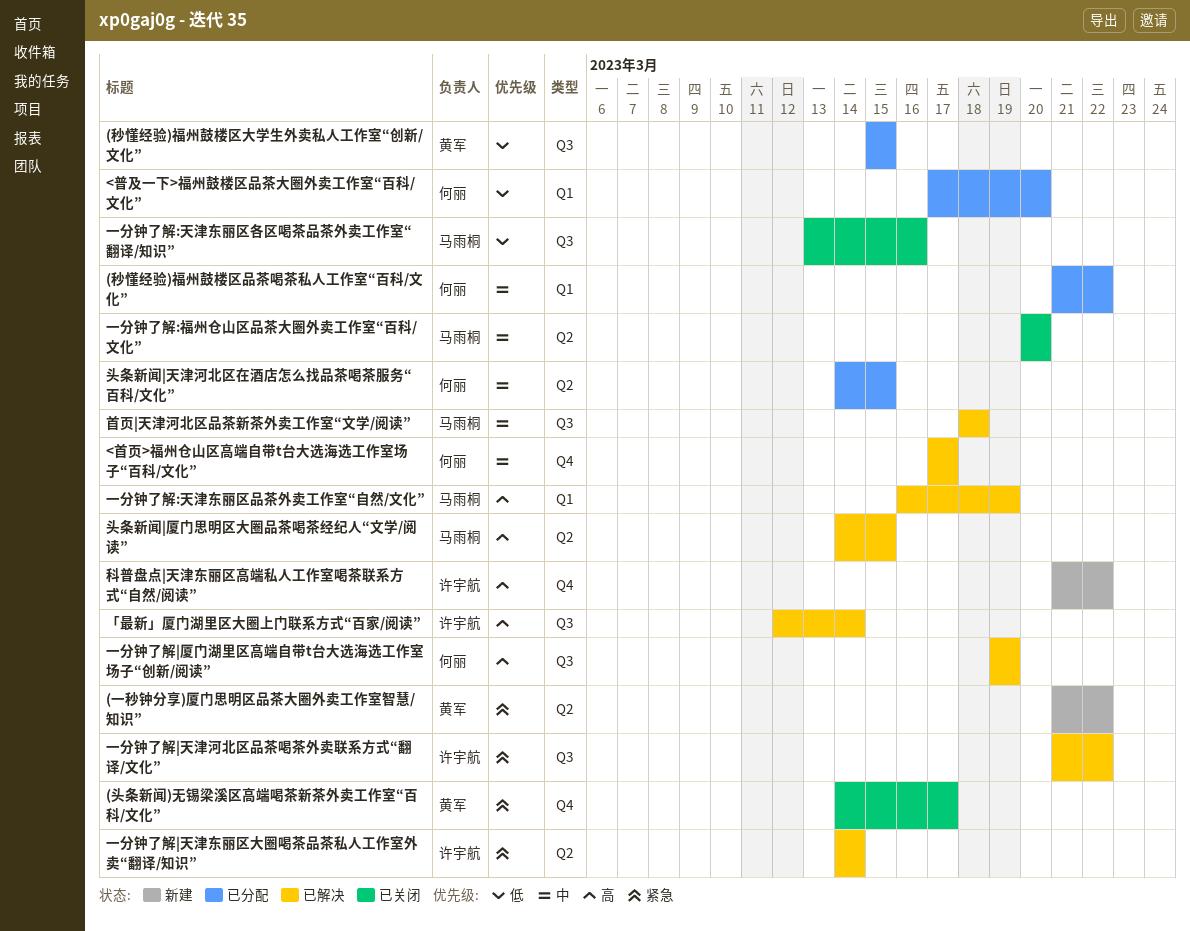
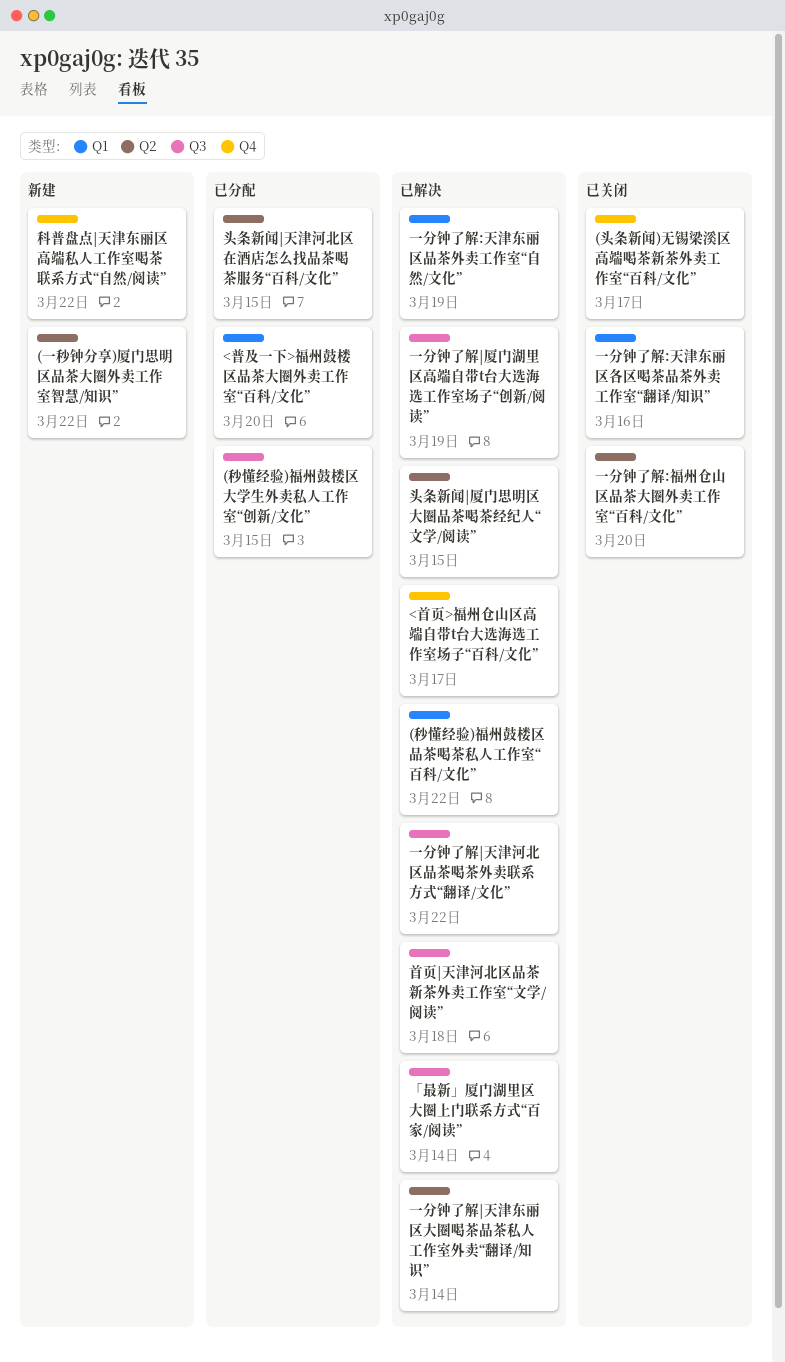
(秒懂经验)福州鼓楼区品茶喝茶私人工作室“百科/文化”, status: 已分配 -> 已解决
一分钟了解:天津东丽区各区喝茶品茶外卖工作室“翻译/知识”, label: Q3 -> Q1

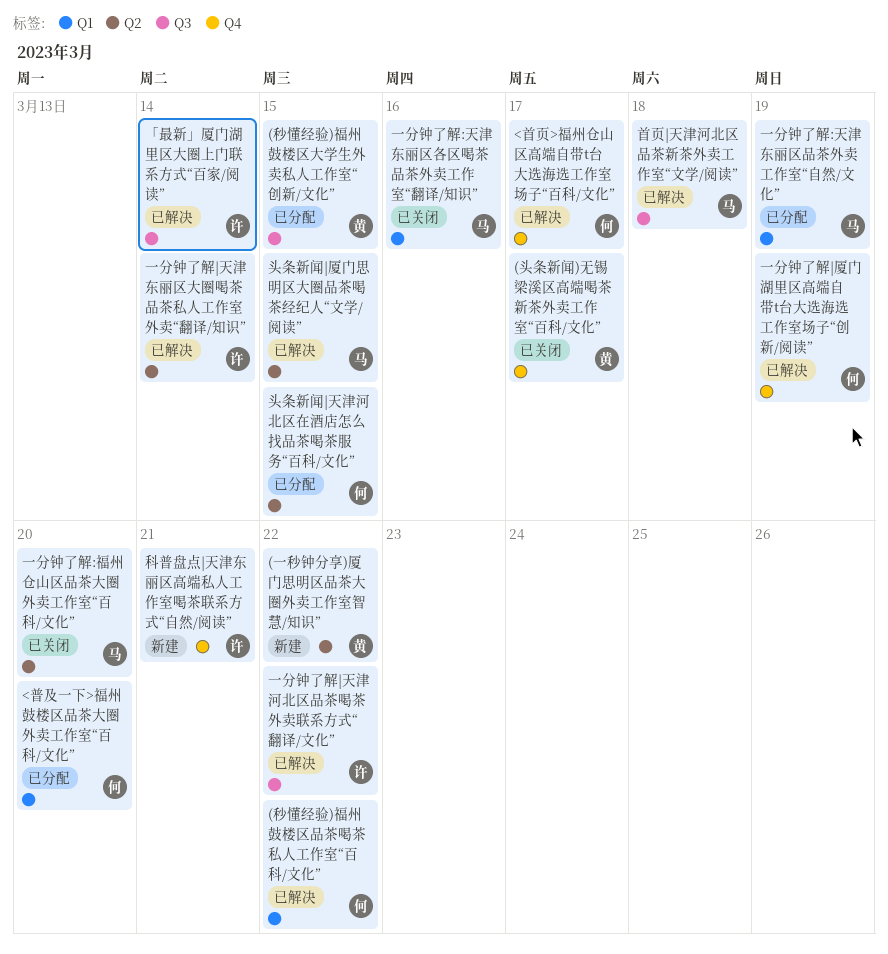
一分钟了解:天津东丽区品茶外卖工作室“自然/文化”, status: 已解决 -> 已分配
一分钟了解|厦门湖里区高端自带t台大选海选工作室场子“创新/阅读”, label: Q3 -> Q4
科普盘点|天津东丽区高端私人工作室喝茶联系方式“自然/阅读”, due: Mar 22 -> Mar 21

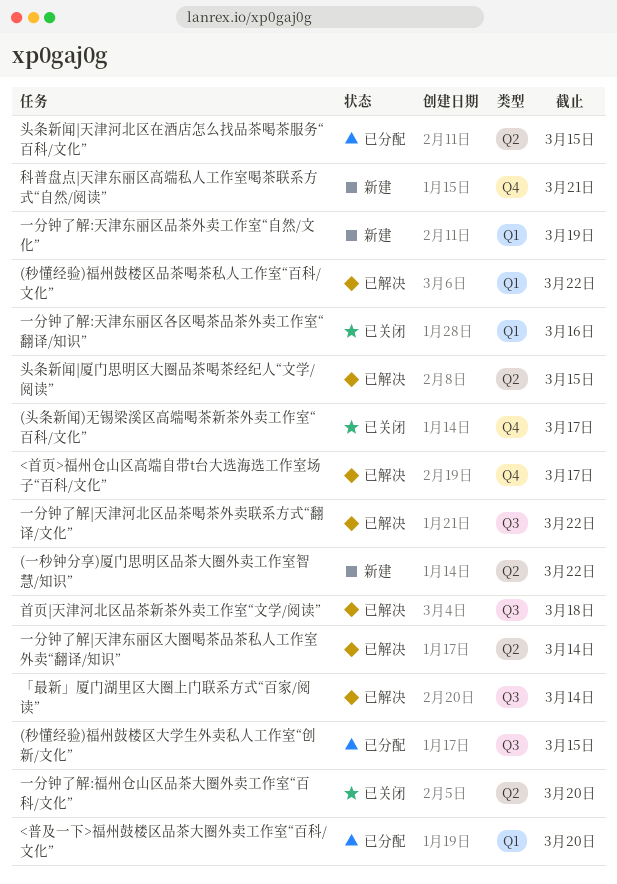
一分钟了解:天津东丽区品茶外卖工作室“自然/文化”, status: 已分配 -> 新建
一分钟了解|厦门湖里区高端自带t台大选海选工作室场子“创新/阅读”: present -> none

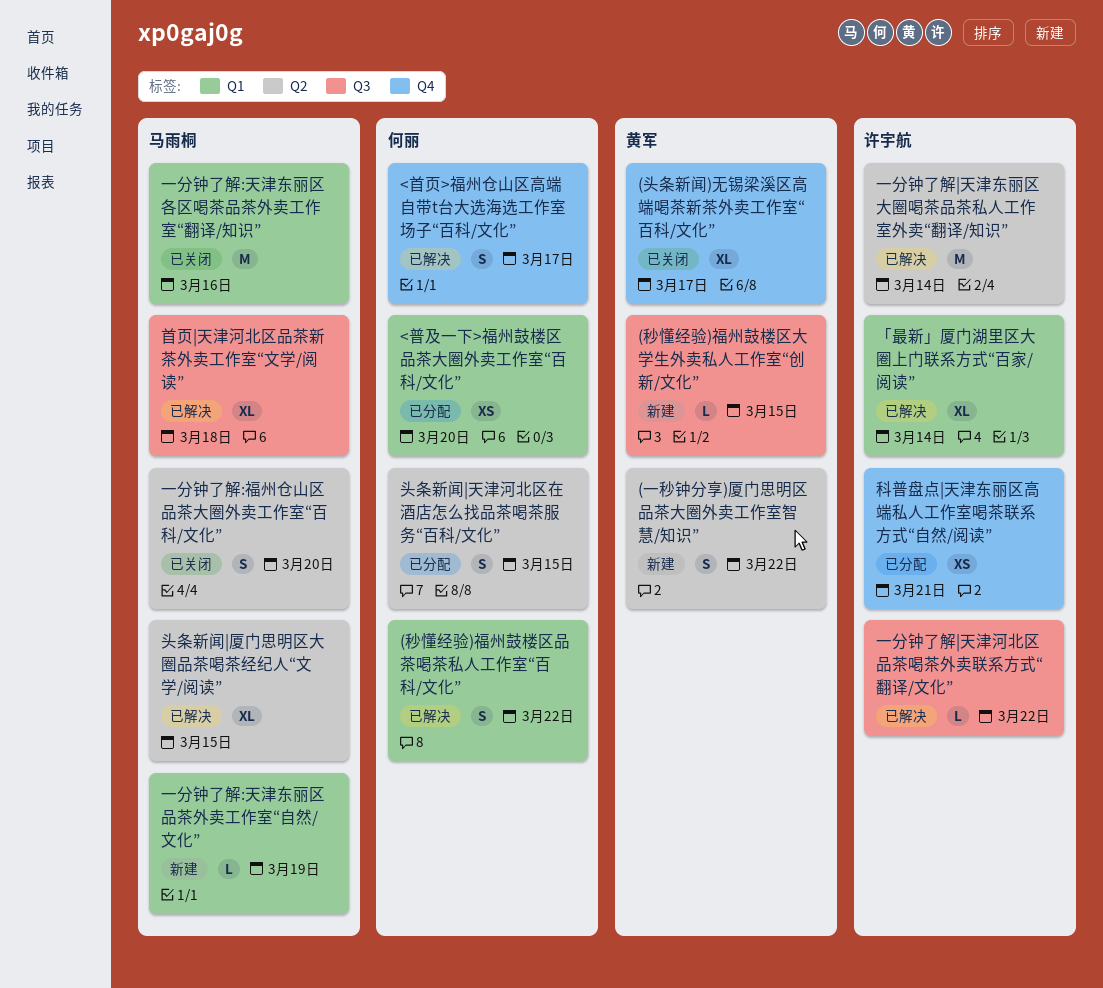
(秒懂经验)福州鼓楼区大学生外卖私人工作室“创新/文化”, status: 已分配 -> 新建
「最新」厦门湖里区大圈上门联系方式“百家/阅读”, label: Q3 -> Q1
科普盘点|天津东丽区高端私人工作室喝茶联系方式“自然/阅读”, status: 新建 -> 已分配

